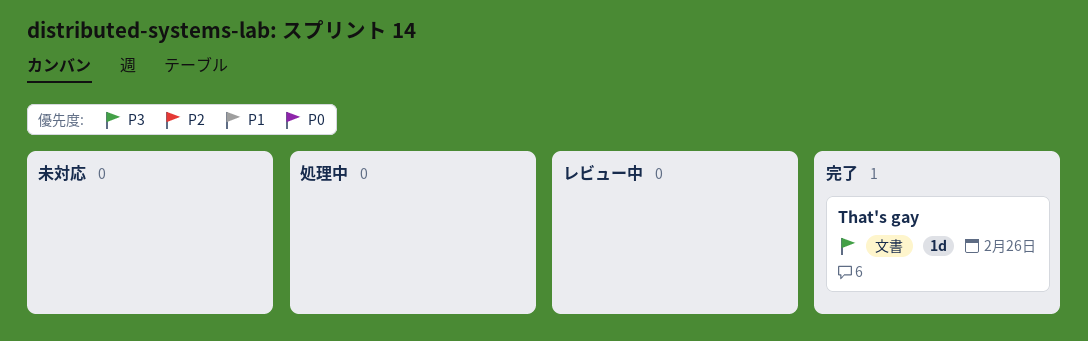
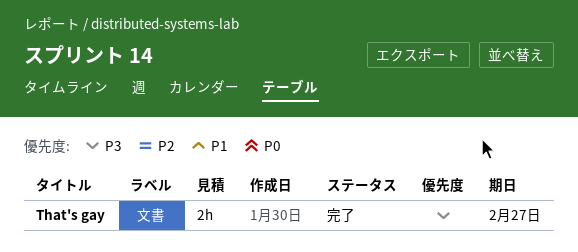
That's gay, estimate: 1d -> 2h
That's gay, due: Feb 26 -> Feb 27

